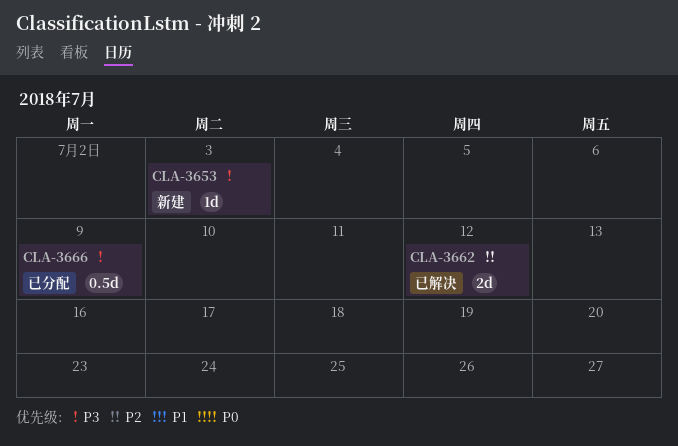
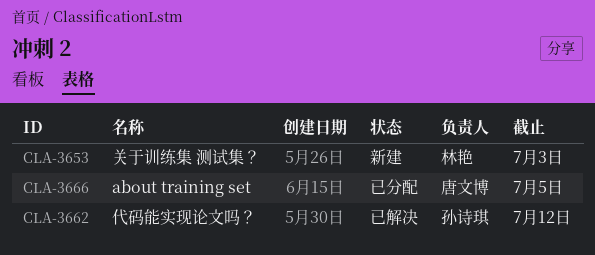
CLA-3666, due: Jul 9 -> Jul 5

